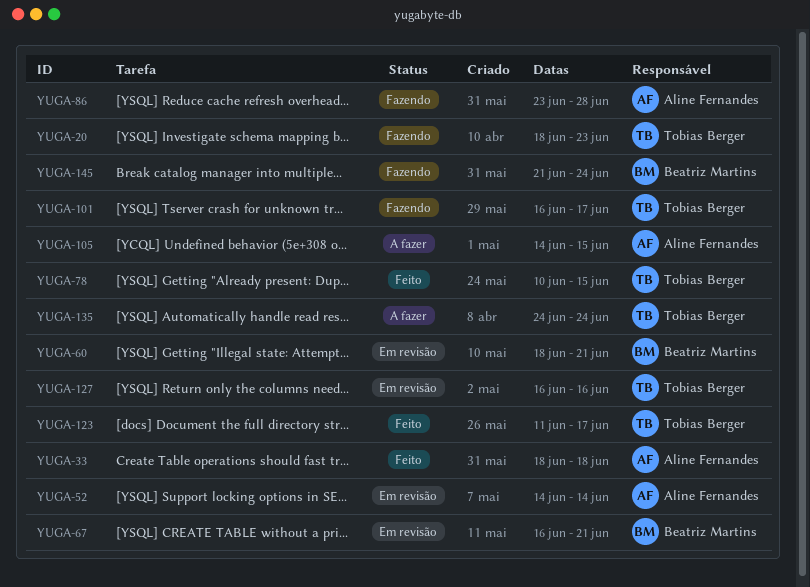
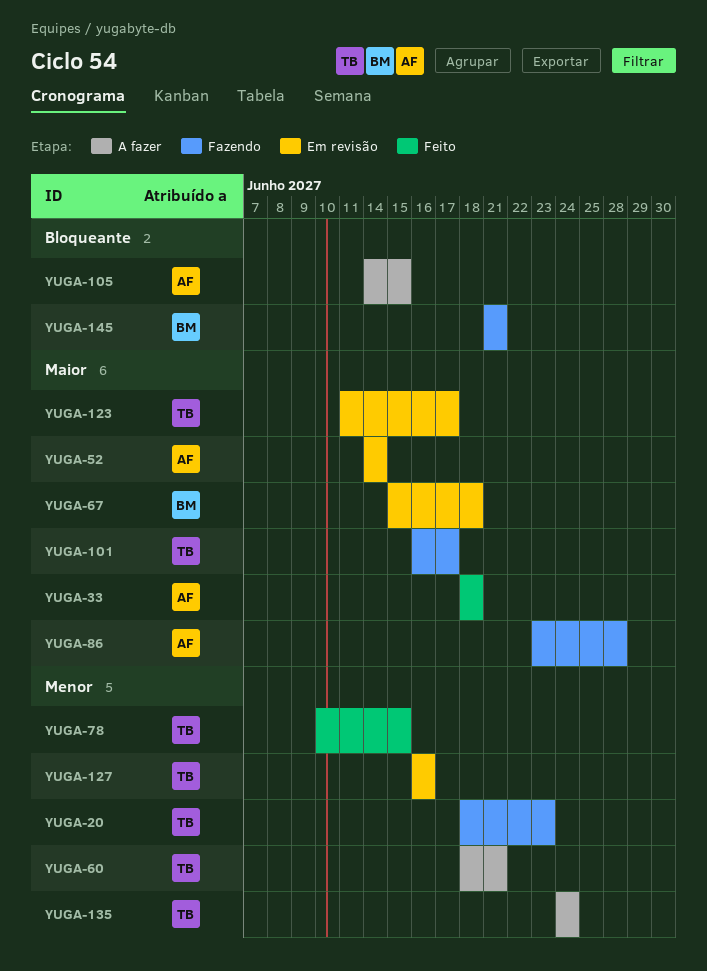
YUGA-60, status: Em revisão -> A fazer
YUGA-60, owner: Beatriz Martins -> Tobias Berger
YUGA-67, start: Jun 16 -> Jun 15
YUGA-67, due: Jun 21 -> Jun 18
YUGA-123, status: Feito -> Em revisão
YUGA-145, due: Jun 24 -> Jun 21

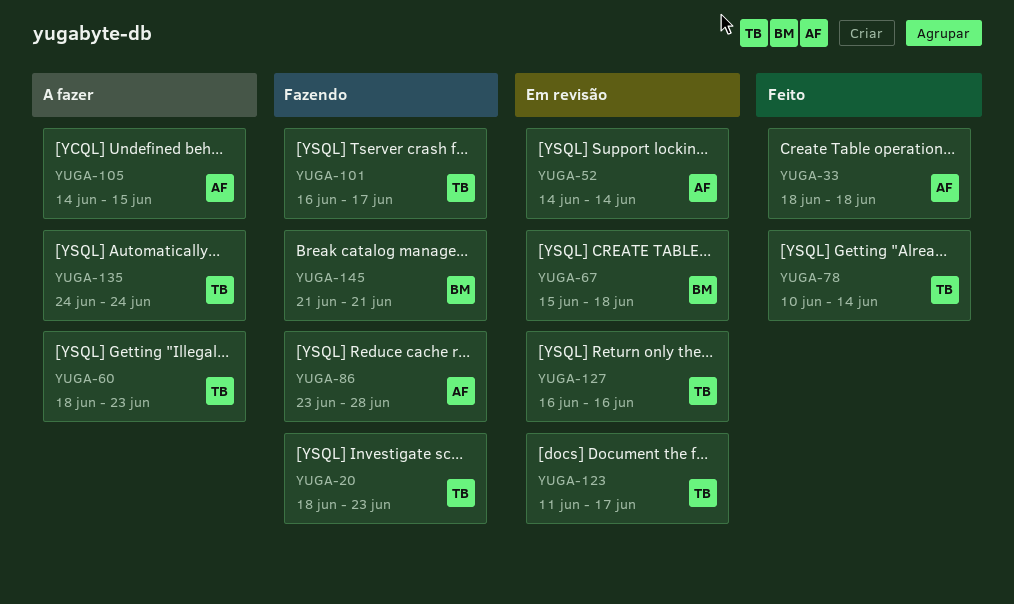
YUGA-60, due: Jun 21 -> Jun 23
YUGA-78, due: Jun 15 -> Jun 14

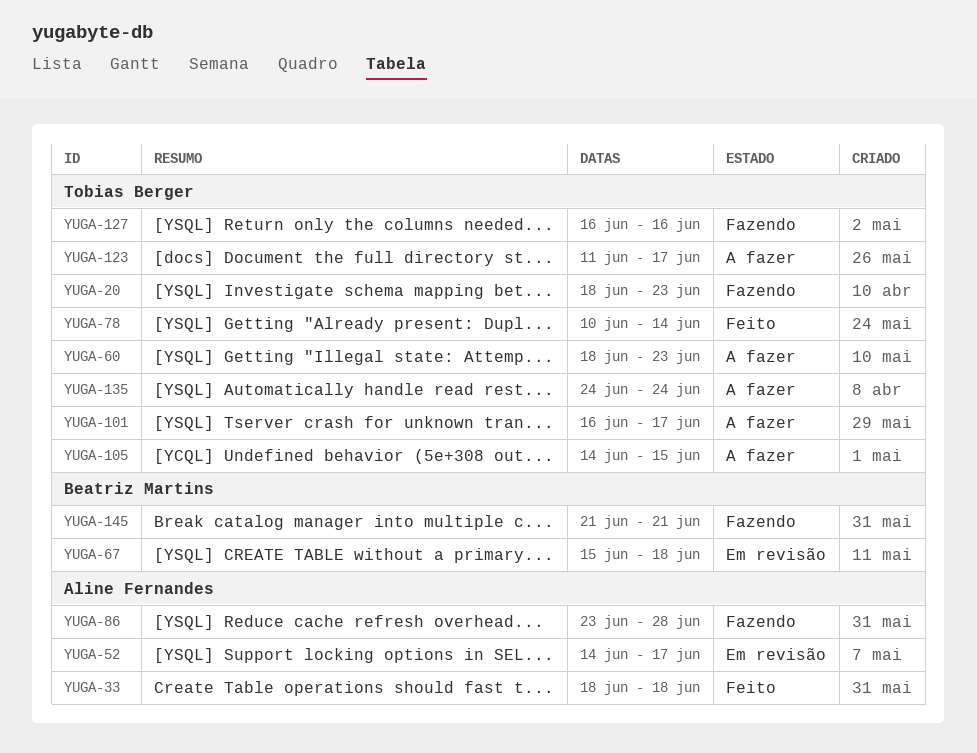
YUGA-52, due: Jun 14 -> Jun 17
YUGA-101, status: Fazendo -> A fazer
YUGA-105, owner: Aline Fernandes -> Tobias Berger
YUGA-123, status: Em revisão -> A fazer
YUGA-127, status: Em revisão -> Fazendo

